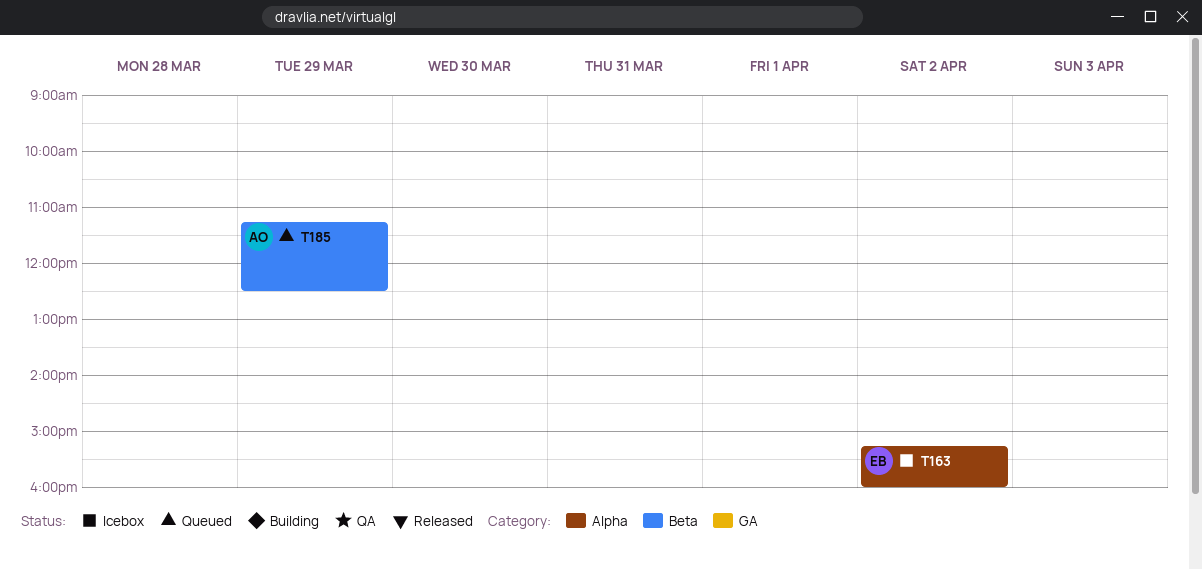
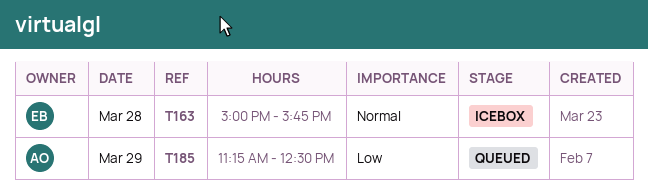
T163, day: Apr 2 -> Mar 28
T163, begins: 15:15 -> 15:00
T163, ends: 16:00 -> 15:45

